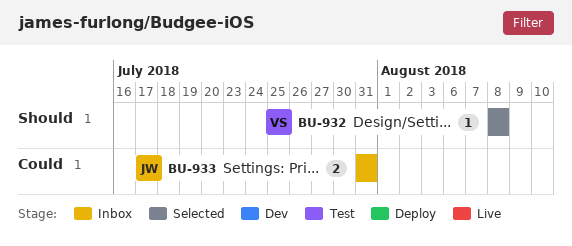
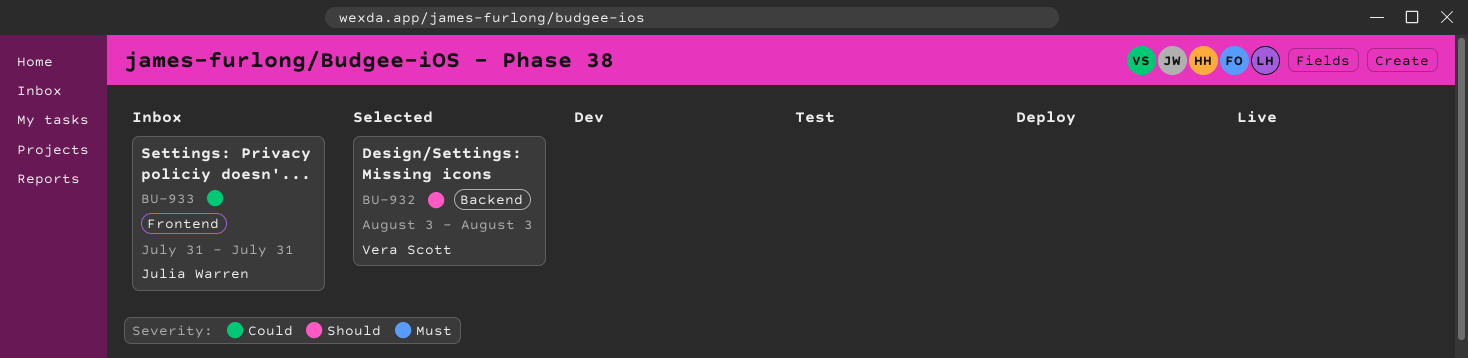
BU-932, start: Aug 8 -> Aug 3
BU-932, due: Aug 8 -> Aug 3

